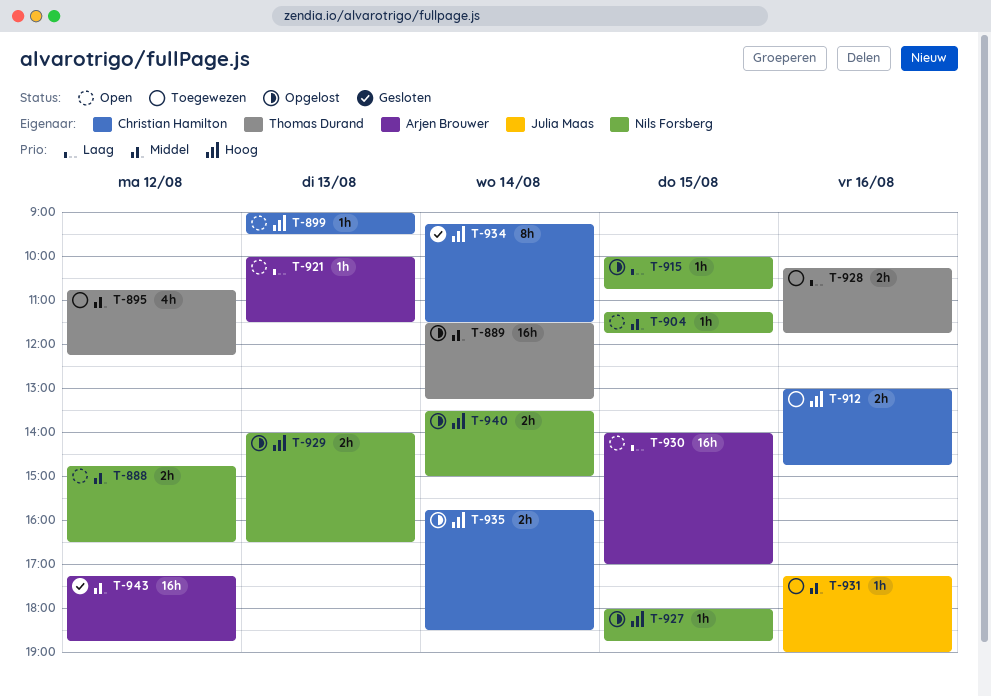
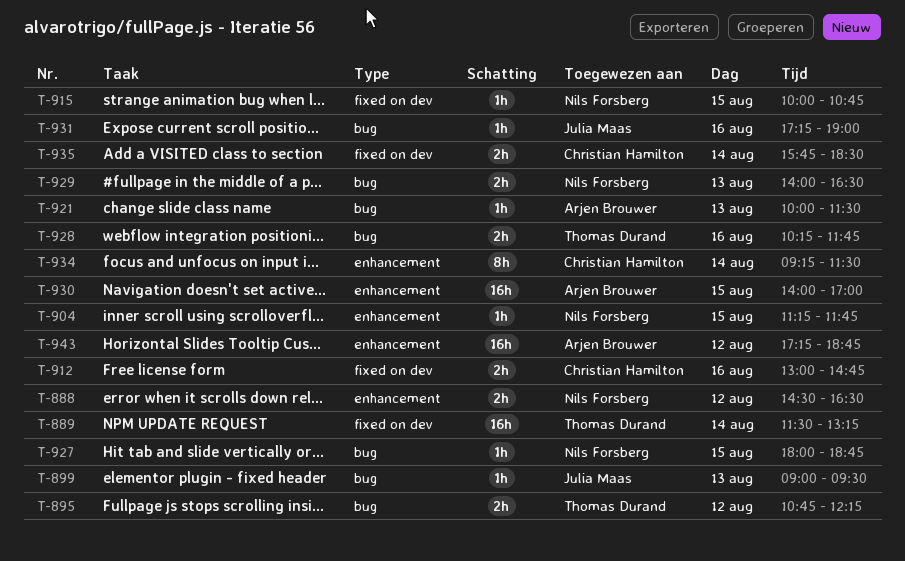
T-888, begins: 14:45 -> 14:30
T-895, estimate: 4h -> 2h
T-899, owner: Christian Hamilton -> Julia Maas
T-940: present -> none

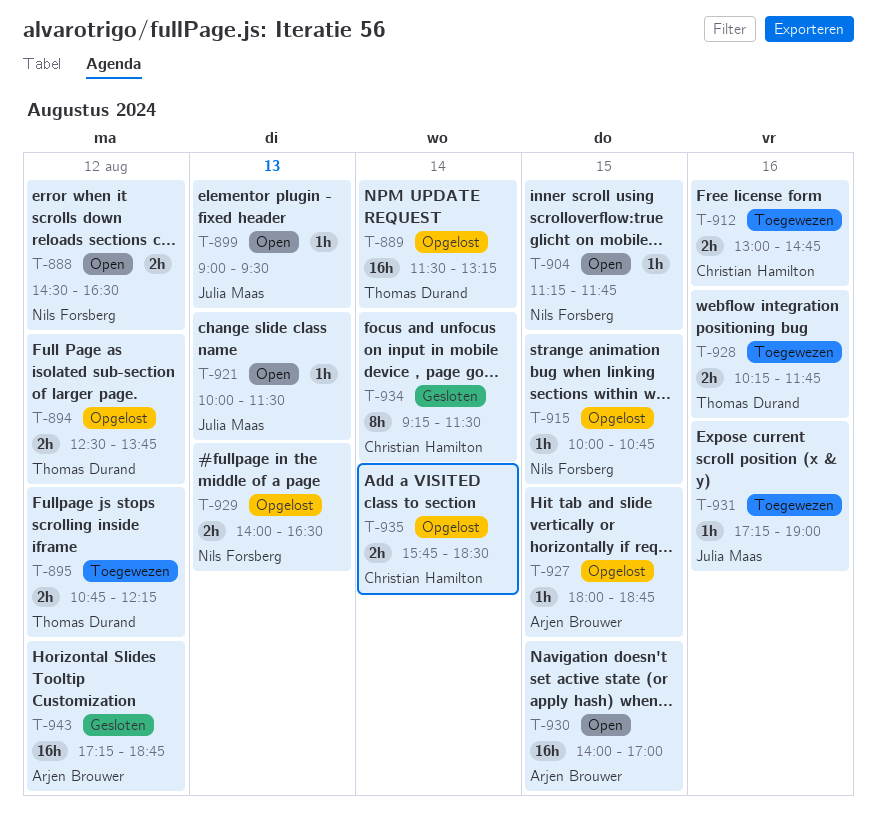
T-894: none -> present
T-921, owner: Arjen Brouwer -> Julia Maas
T-927, owner: Nils Forsberg -> Arjen Brouwer

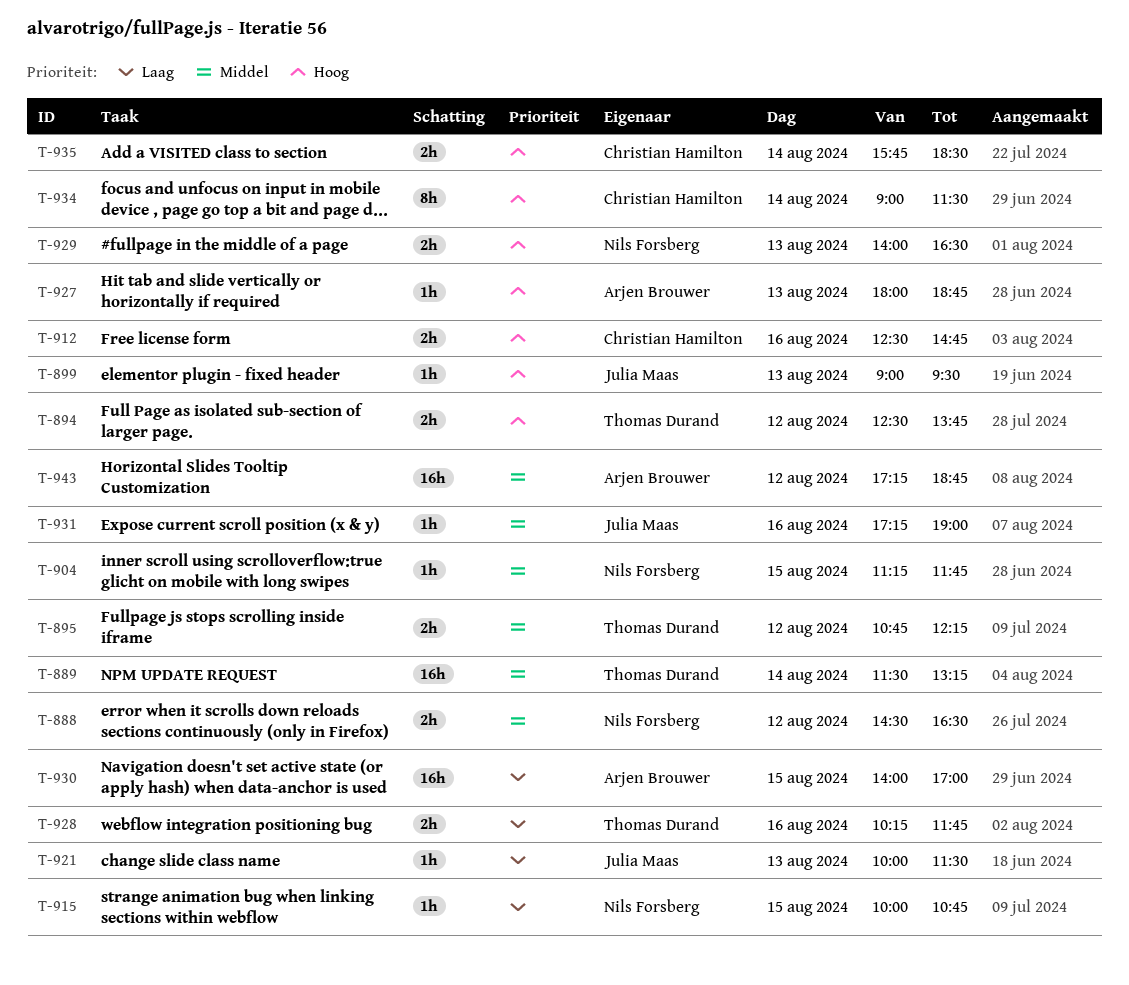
T-912, begins: 13:00 -> 12:30
T-927, day: Aug 15 -> Aug 13
T-934, begins: 09:15 -> 09:00

